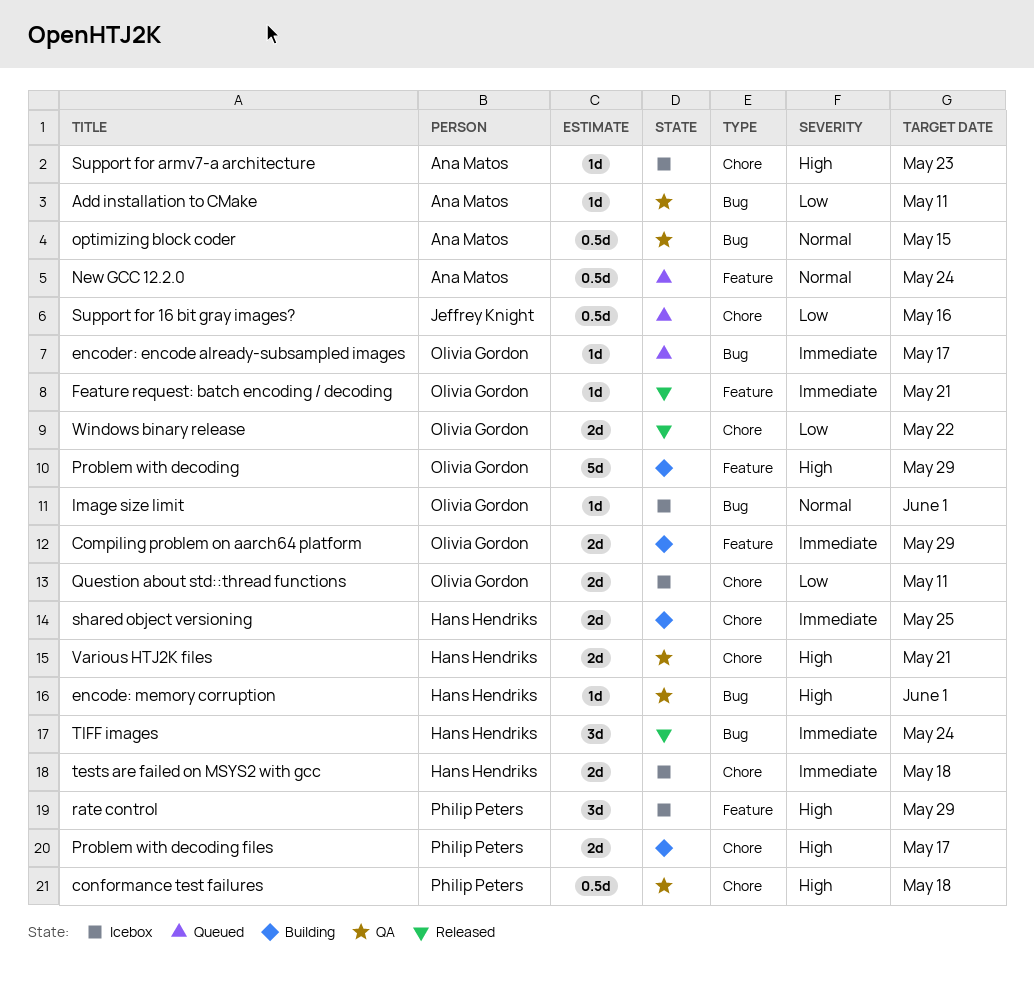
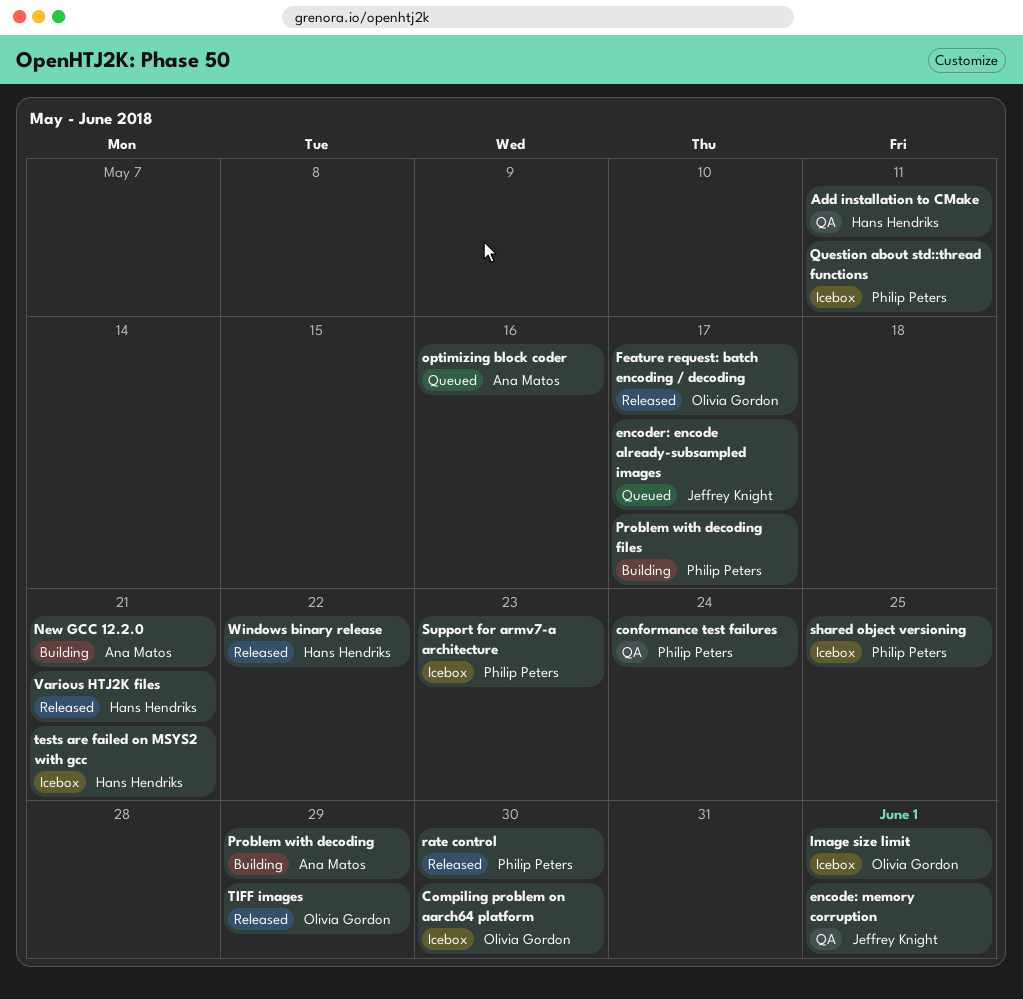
Add installation to CMake, owner: Ana Matos -> Hans Hendriks
Compiling problem on aarch64 platform, status: Building -> Icebox
Compiling problem on aarch64 platform, due: May 29 -> May 30
conformance test failures, due: May 18 -> May 24
encode: memory corruption, owner: Hans Hendriks -> Jeffrey Knight
encoder: encode already-subsampled images, owner: Olivia Gordon -> Jeffrey Knight
Feature request: batch encoding / decoding, due: May 21 -> May 17
New GCC 12.2.0, status: Queued -> Building
New GCC 12.2.0, due: May 24 -> May 21
optimizing block coder, status: QA -> Queued
optimizing block coder, due: May 15 -> May 16
Problem with decoding, owner: Olivia Gordon -> Ana Matos
Question about std::thread functions, owner: Olivia Gordon -> Philip Peters
rate control, status: Icebox -> Released
rate control, due: May 29 -> May 30
shared object versioning, status: Building -> Icebox
shared object versioning, owner: Hans Hendriks -> Philip Peters
Support for 16 bit gray images?: present -> none
Support for armv7-a architecture, owner: Ana Matos -> Philip Peters
tests are failed on MSYS2 with gcc, due: May 18 -> May 21
TIFF images, owner: Hans Hendriks -> Olivia Gordon
TIFF images, due: May 24 -> May 29
Various HTJ2K files, status: QA -> Released
Windows binary release, owner: Olivia Gordon -> Hans Hendriks

